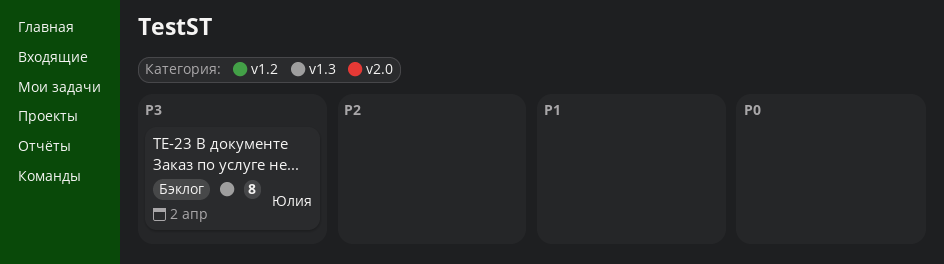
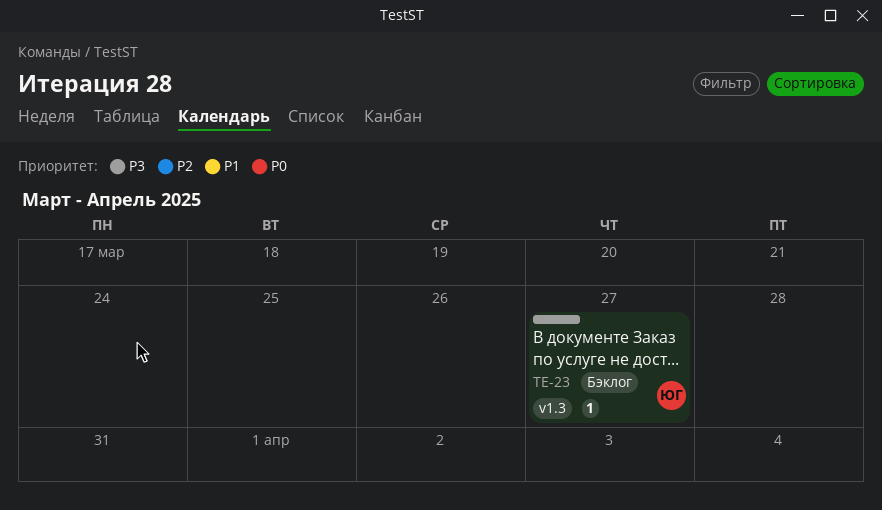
TE-23, estimate: 8 -> 1
TE-23, due: Apr 2 -> Mar 27

